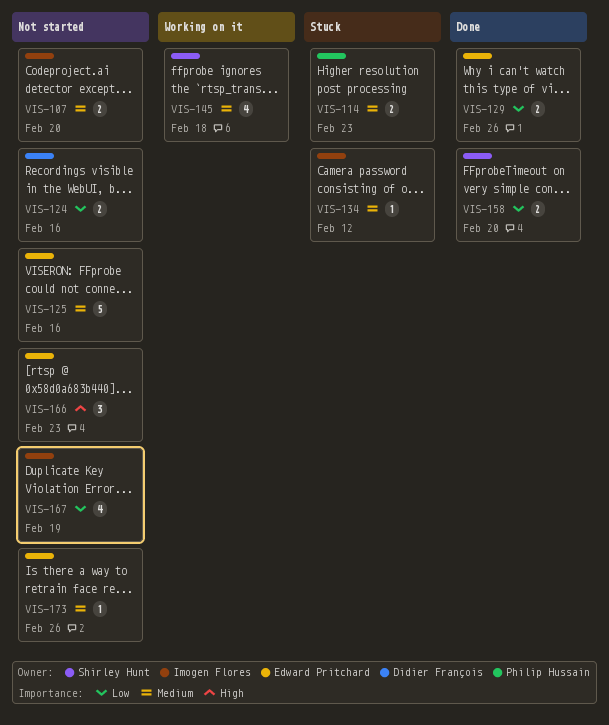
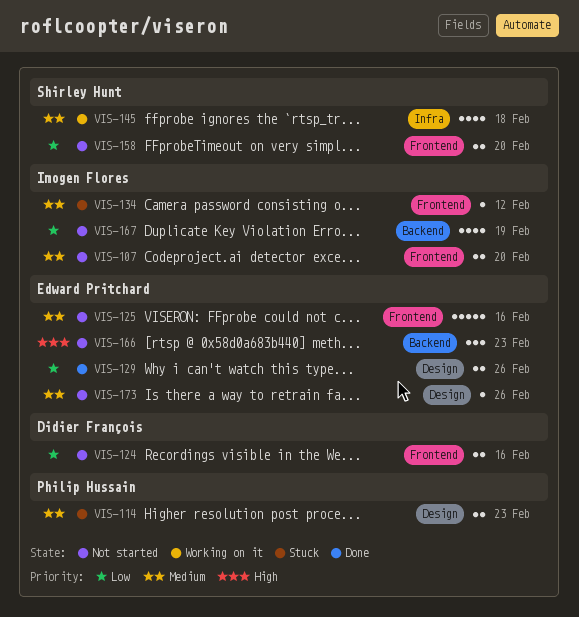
VIS-158, status: Done -> Not started

